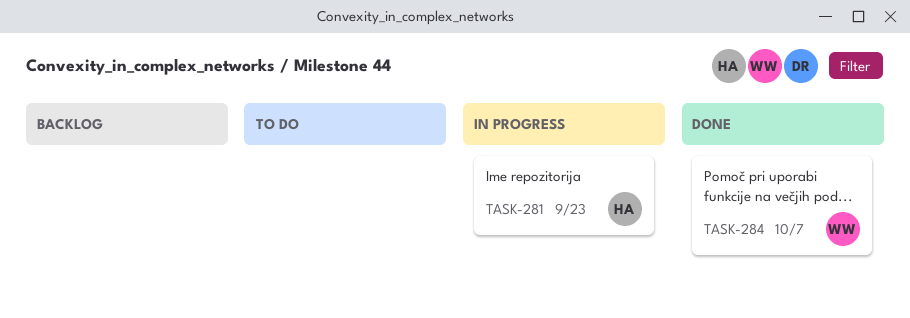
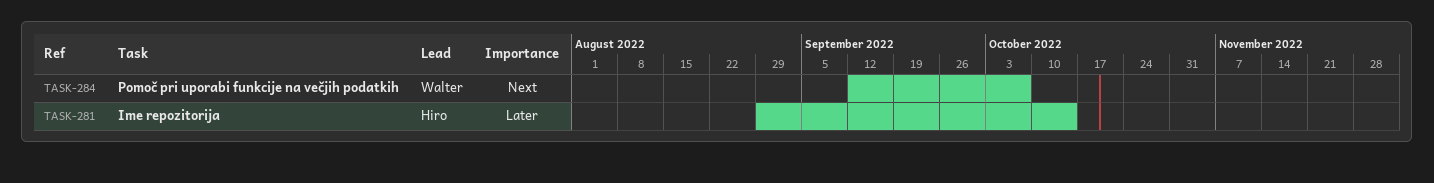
TASK-281, due: Sep 23 -> Oct 14

